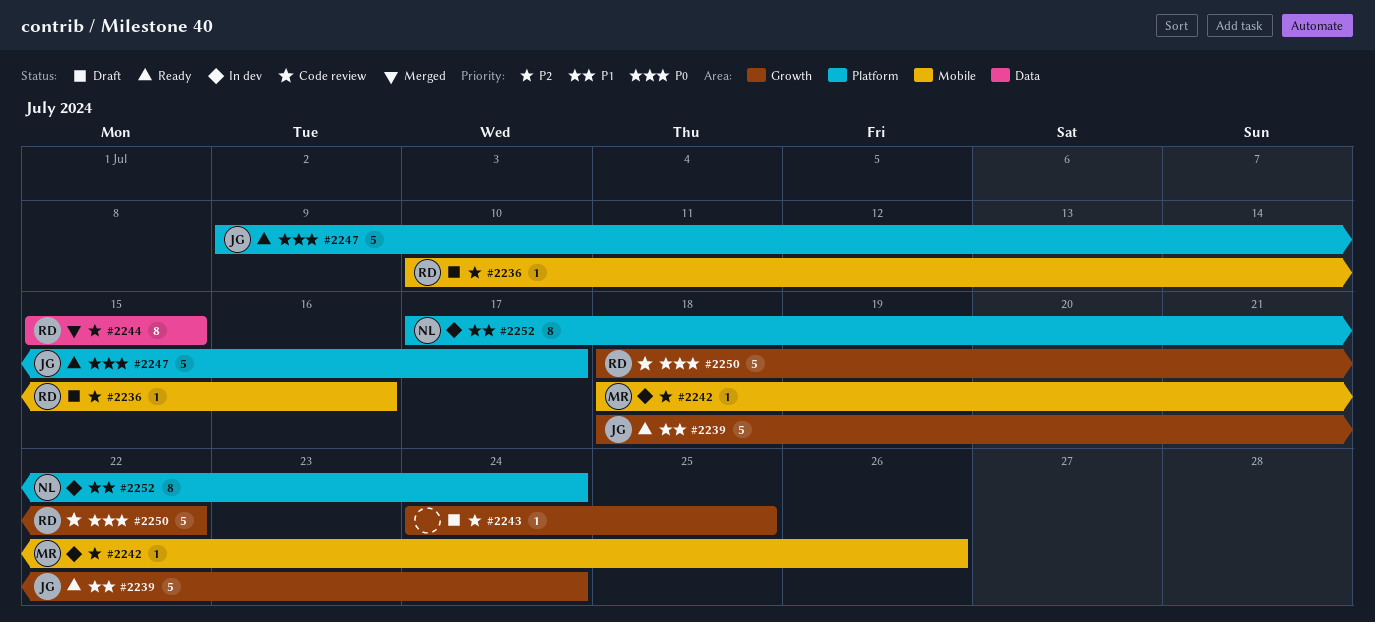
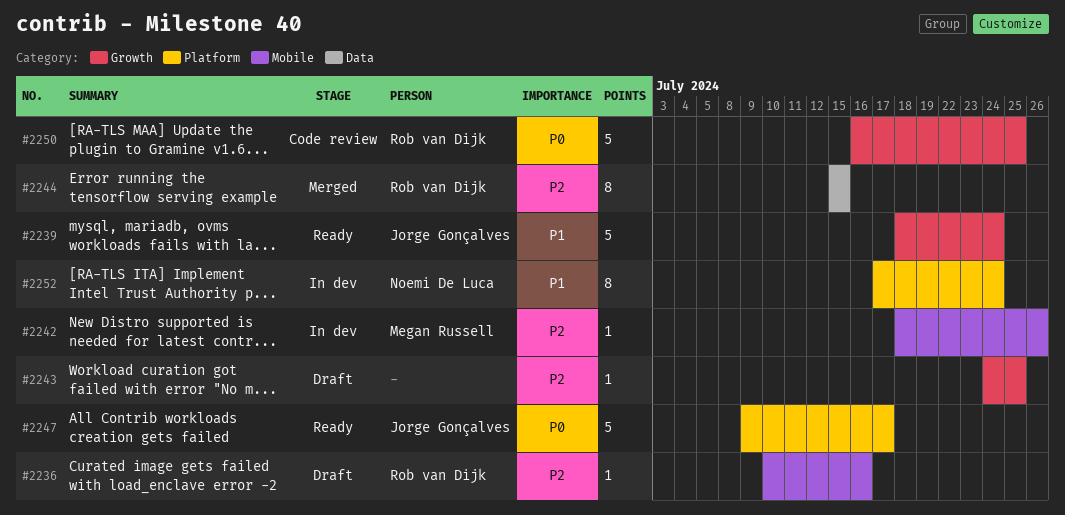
#2250, start: Jul 18 -> Jul 16
#2250, due: Jul 22 -> Jul 25

